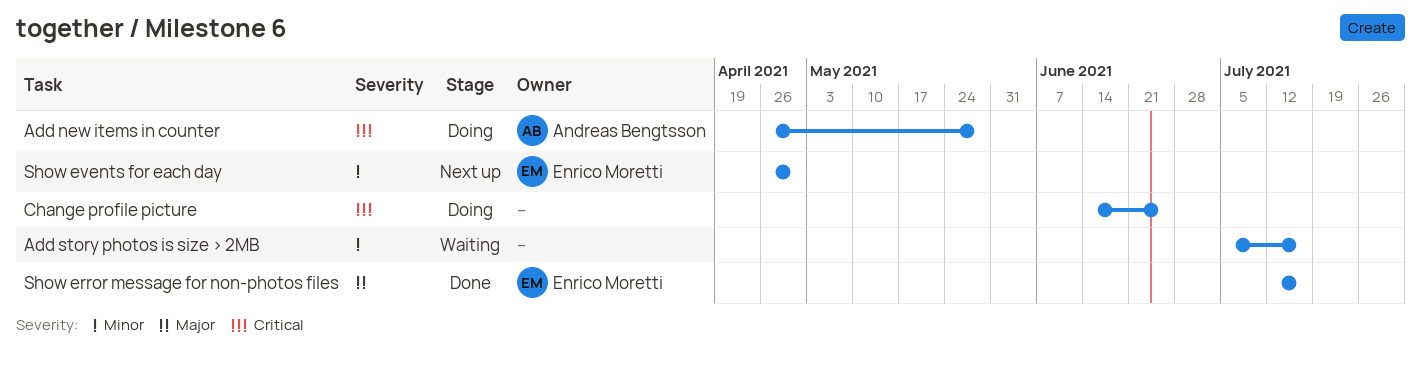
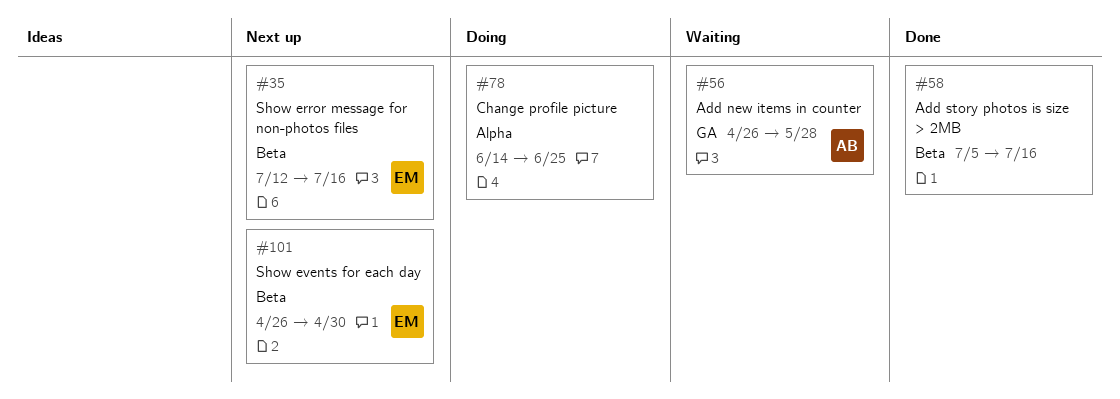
Add new items in counter, status: Doing -> Waiting
Add story photos is size > 2MB, status: Waiting -> Done
Show error message for non-photos files, status: Done -> Next up

